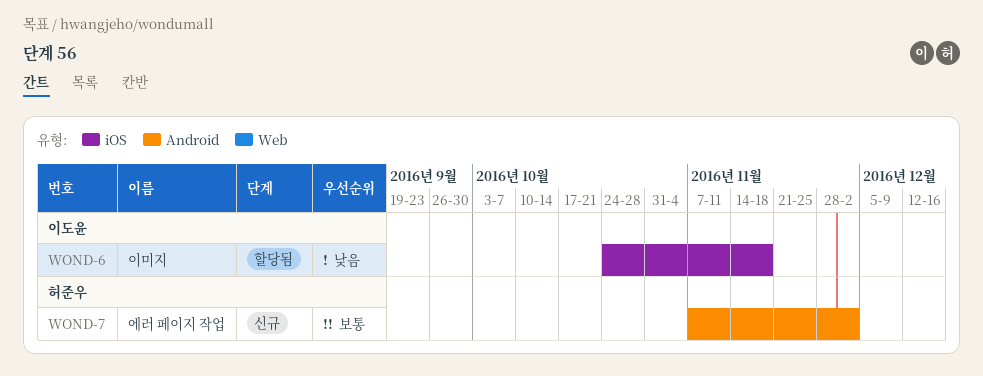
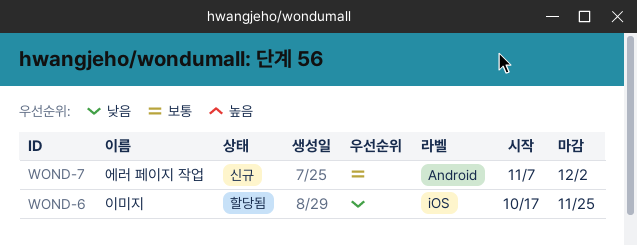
WOND-6, start: Oct 24 -> Oct 17
WOND-6, due: Nov 18 -> Nov 25

